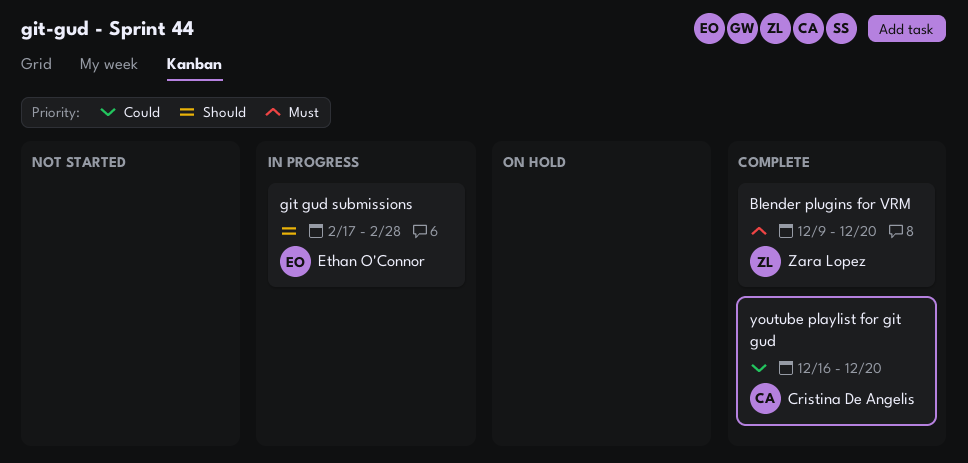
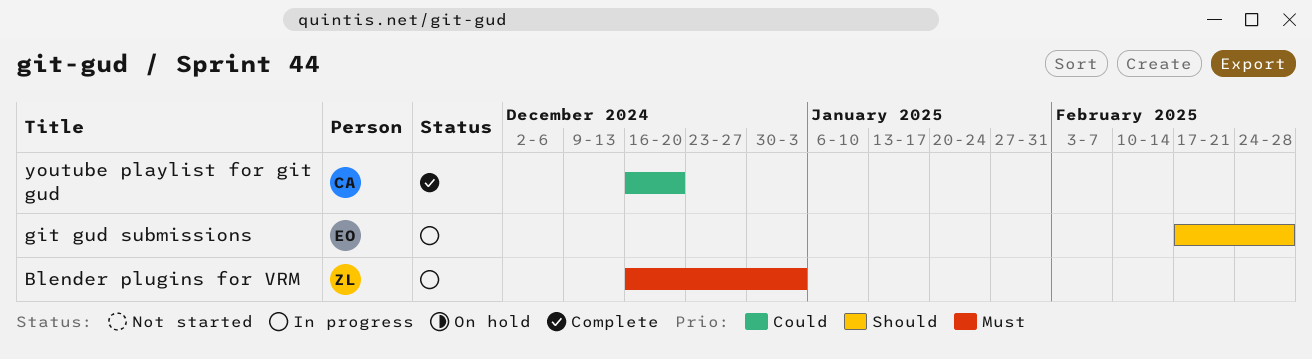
Blender plugins for VRM, status: Complete -> In progress
Blender plugins for VRM, start: Dec 9 -> Dec 16
Blender plugins for VRM, due: Dec 20 -> Jan 3

